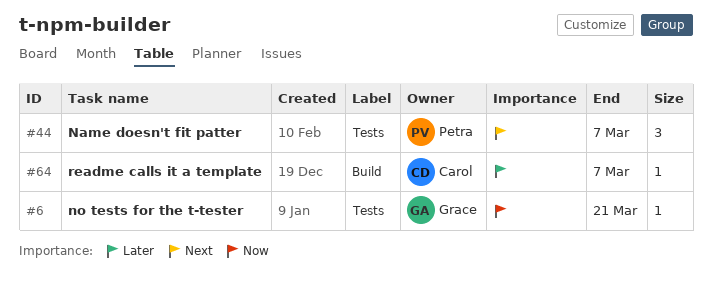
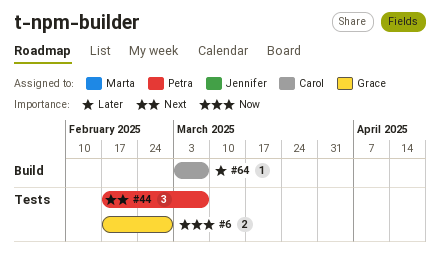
#6, estimate: 1 -> 2
#6, due: Mar 21 -> Feb 28

